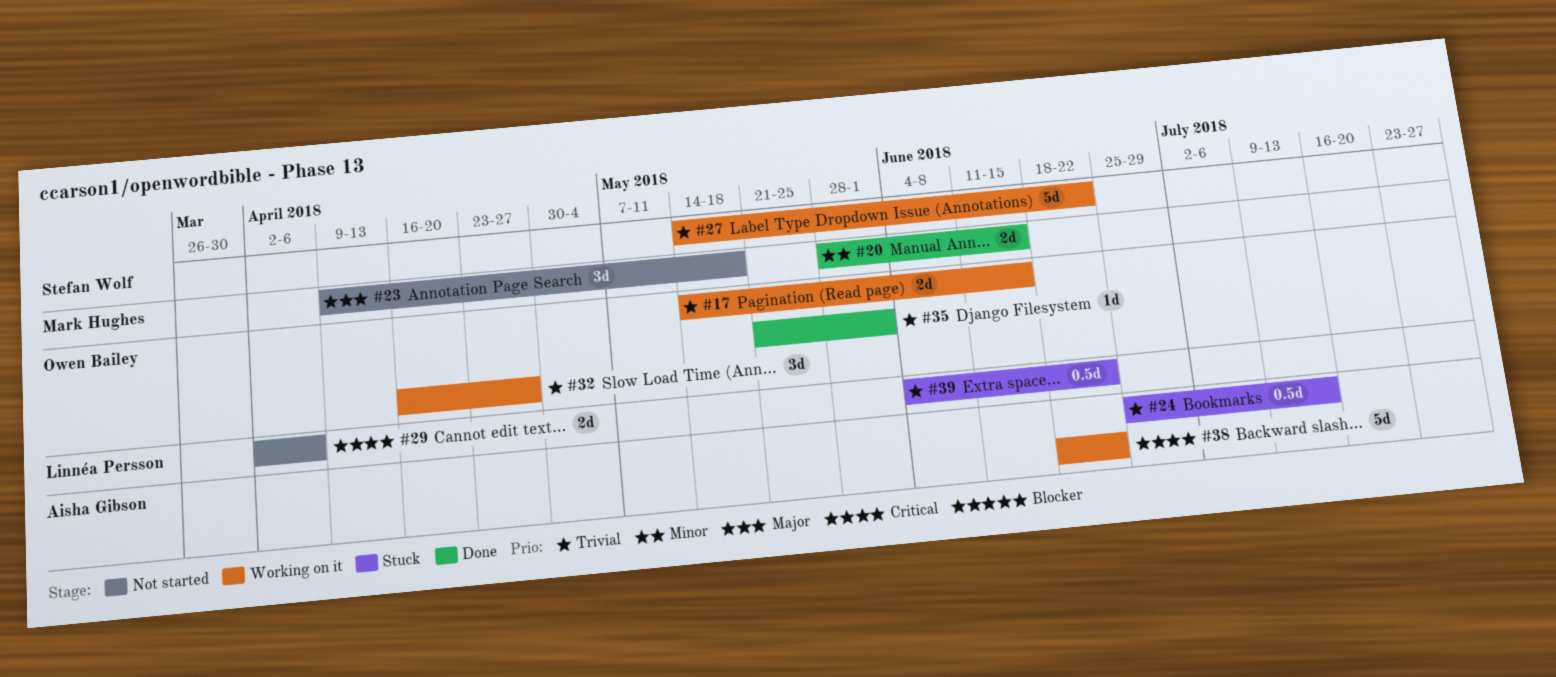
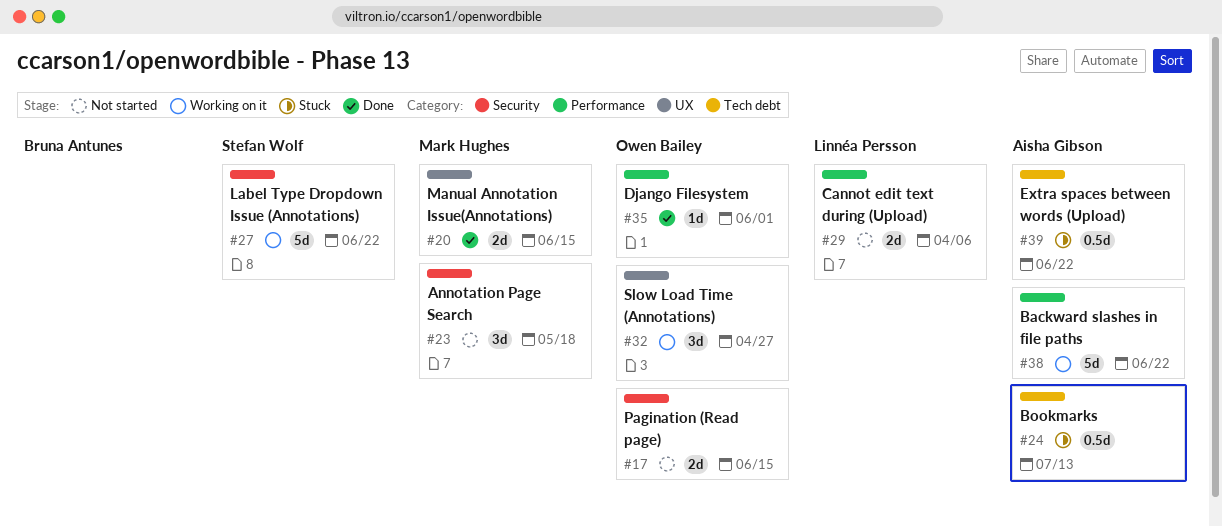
#17, status: Working on it -> Not started
#39, owner: Linnéa Persson -> Aisha Gibson

